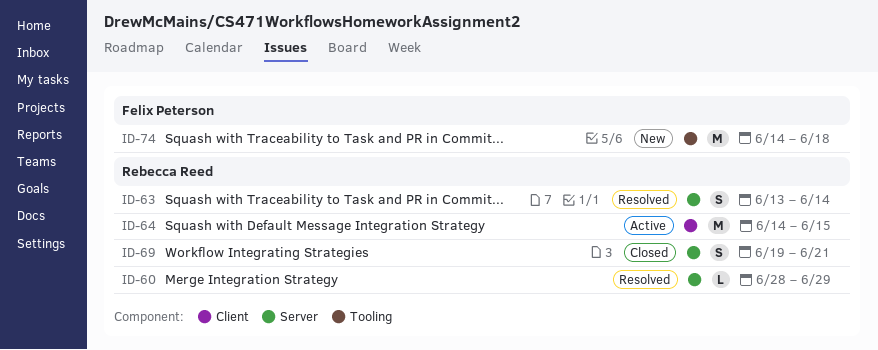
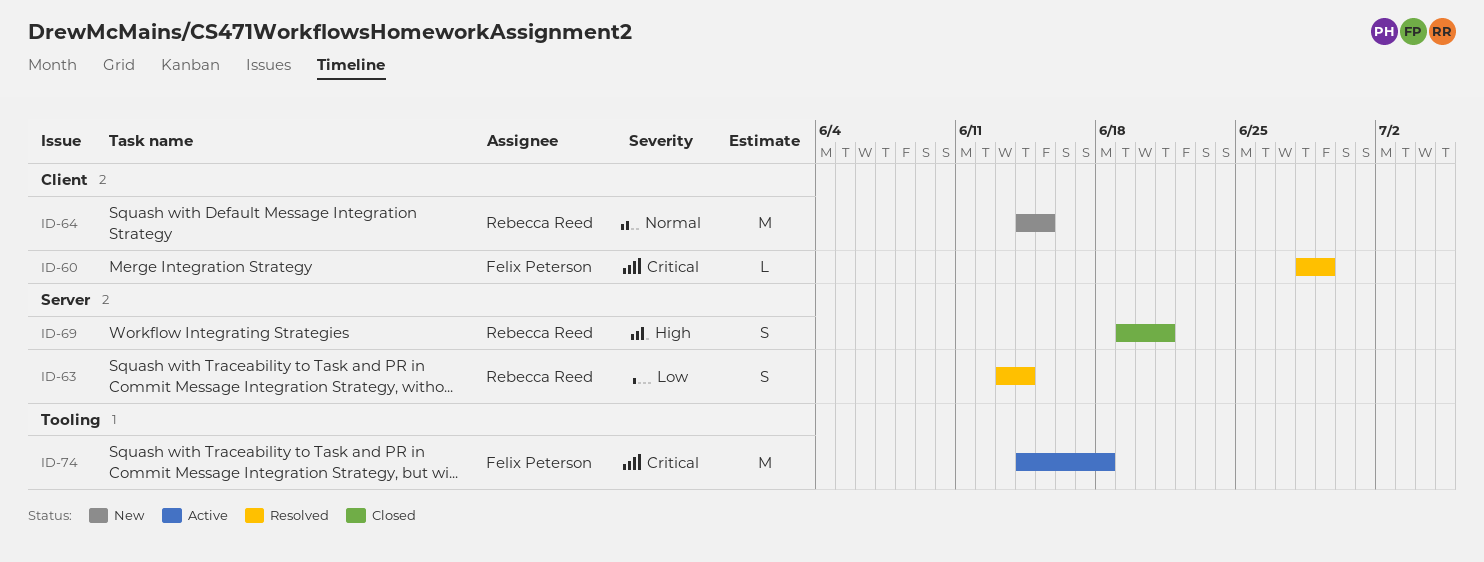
ID-60, owner: Rebecca Reed -> Felix Peterson
ID-60, label: Server -> Client
ID-64, status: Active -> New
ID-74, status: New -> Active

